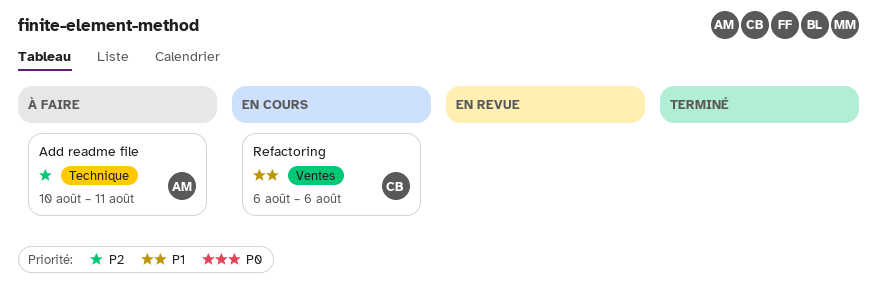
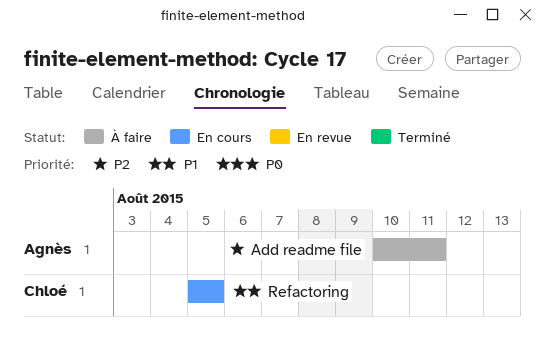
Refactoring, start: Aug 6 -> Aug 5
Refactoring, due: Aug 6 -> Aug 5

